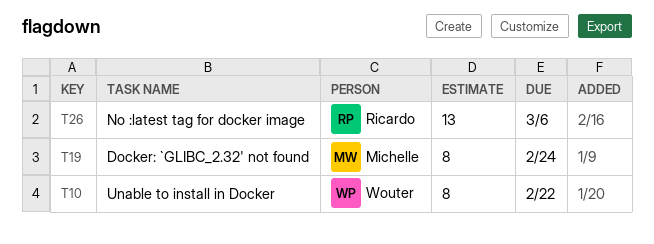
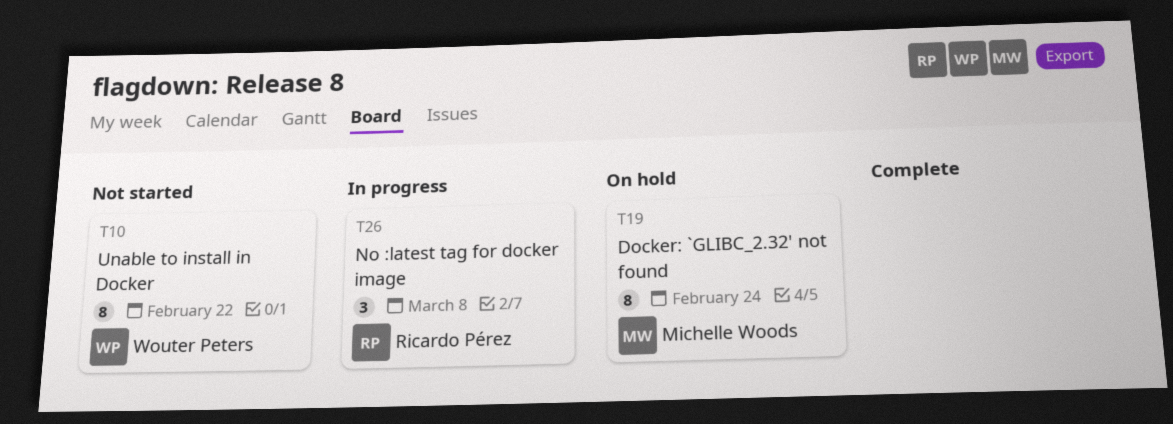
T26, estimate: 13 -> 3
T26, due: Mar 6 -> Mar 8

